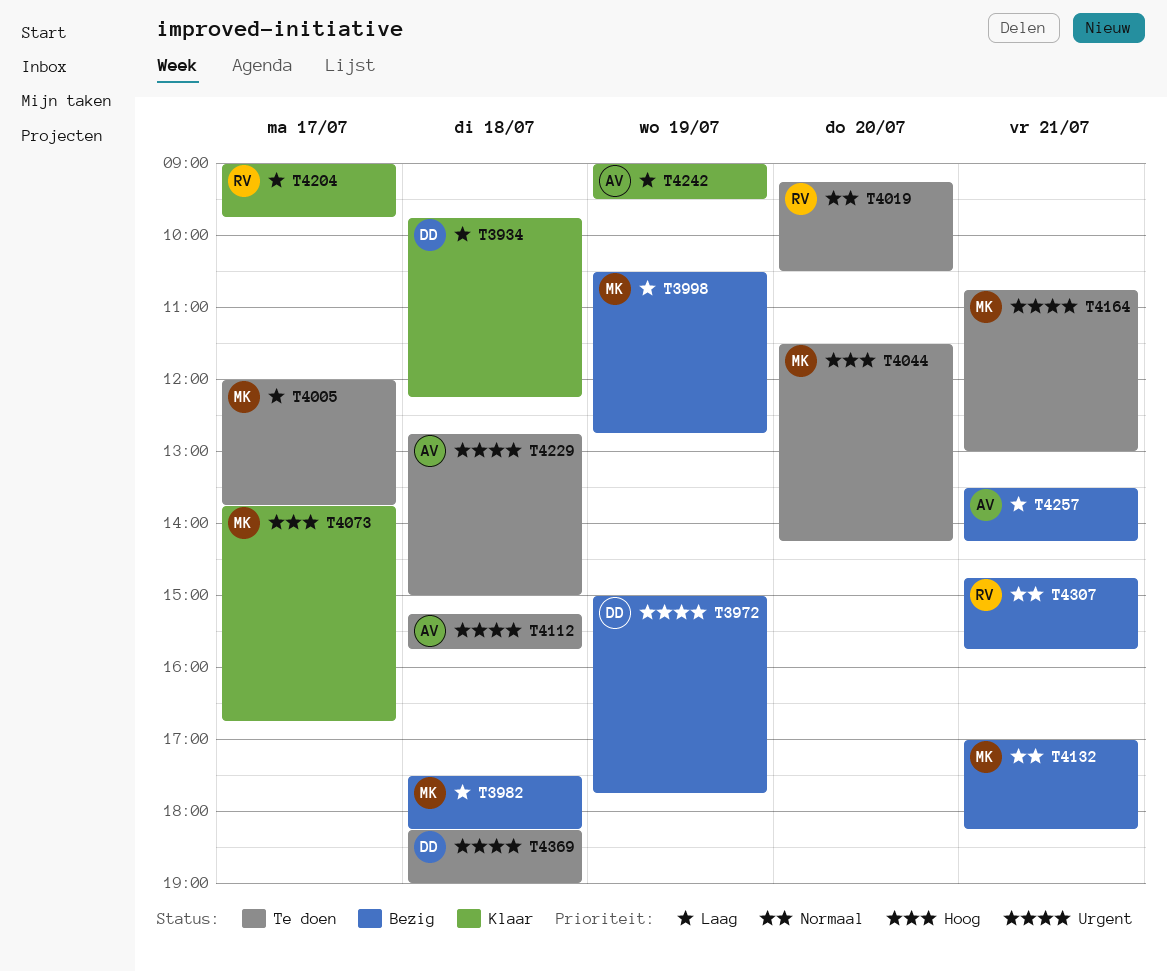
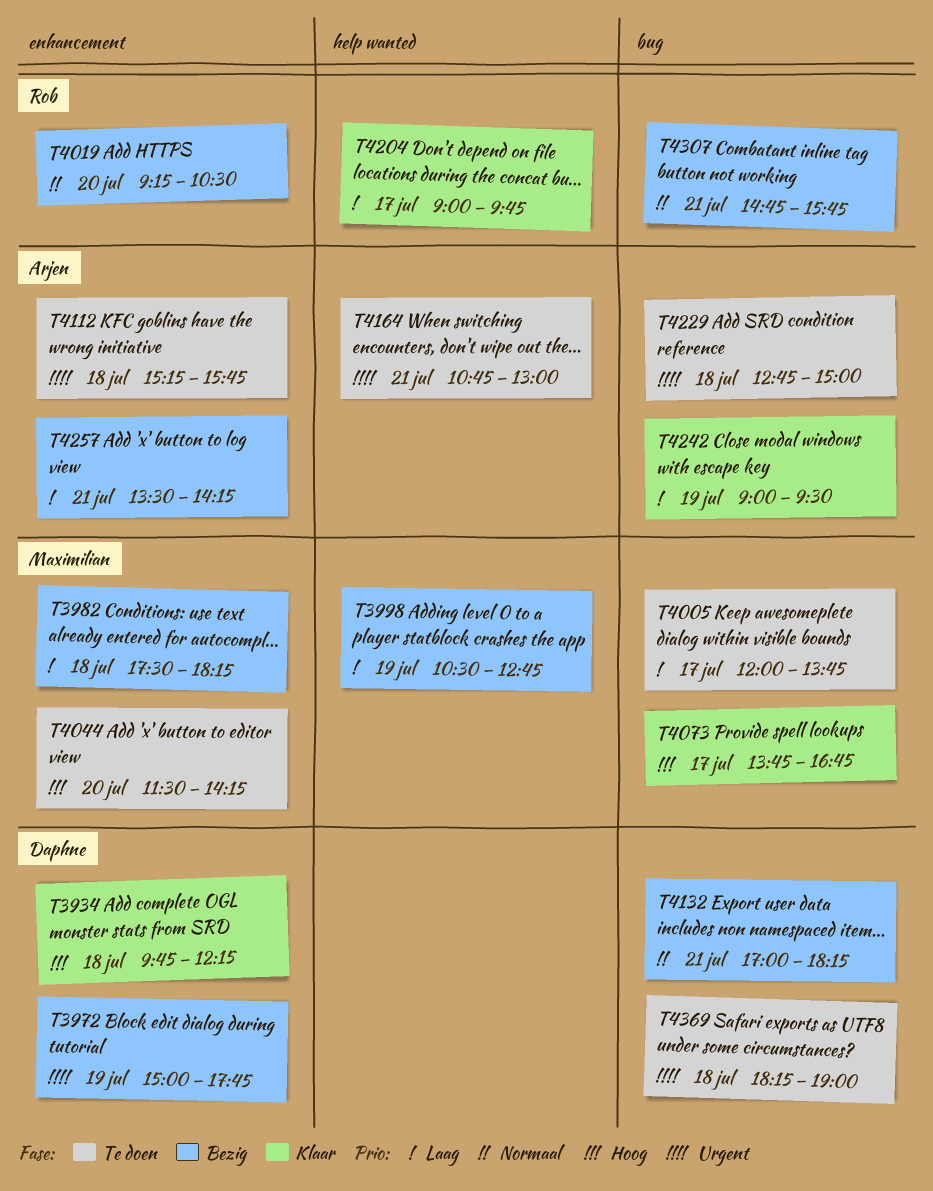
T3934, priority: Laag -> Hoog
T4019, status: Te doen -> Bezig
T4132, owner: Maximilian -> Daphne
T4164, owner: Maximilian -> Arjen

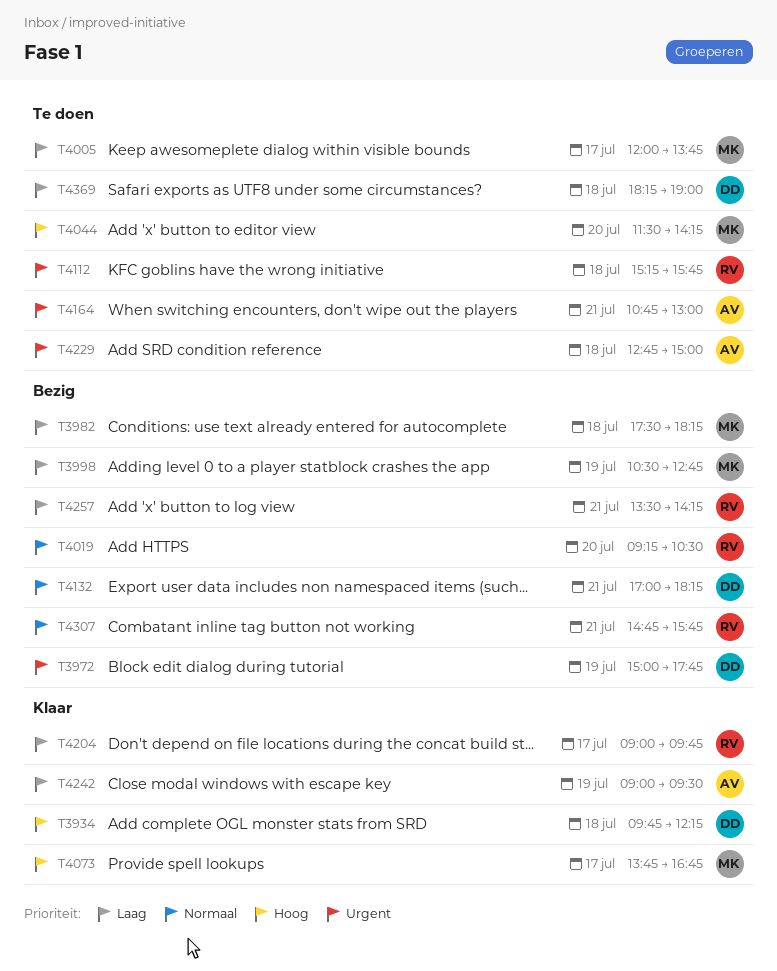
T4112, owner: Arjen -> Rob
T4257, owner: Arjen -> Rob
T4369, priority: Urgent -> Laag

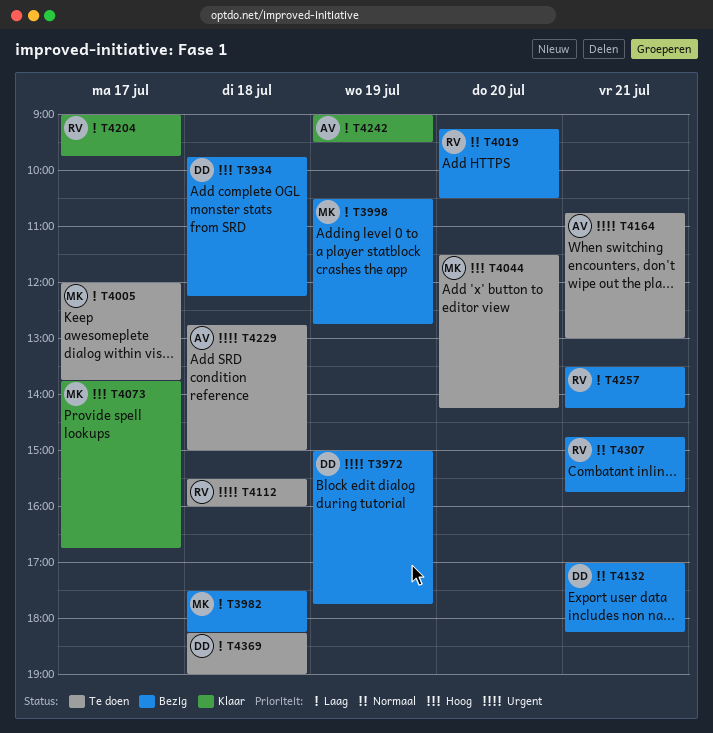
T3934, status: Klaar -> Bezig
T4112, begins: 15:15 -> 15:30
T4112, ends: 15:45 -> 16:00

